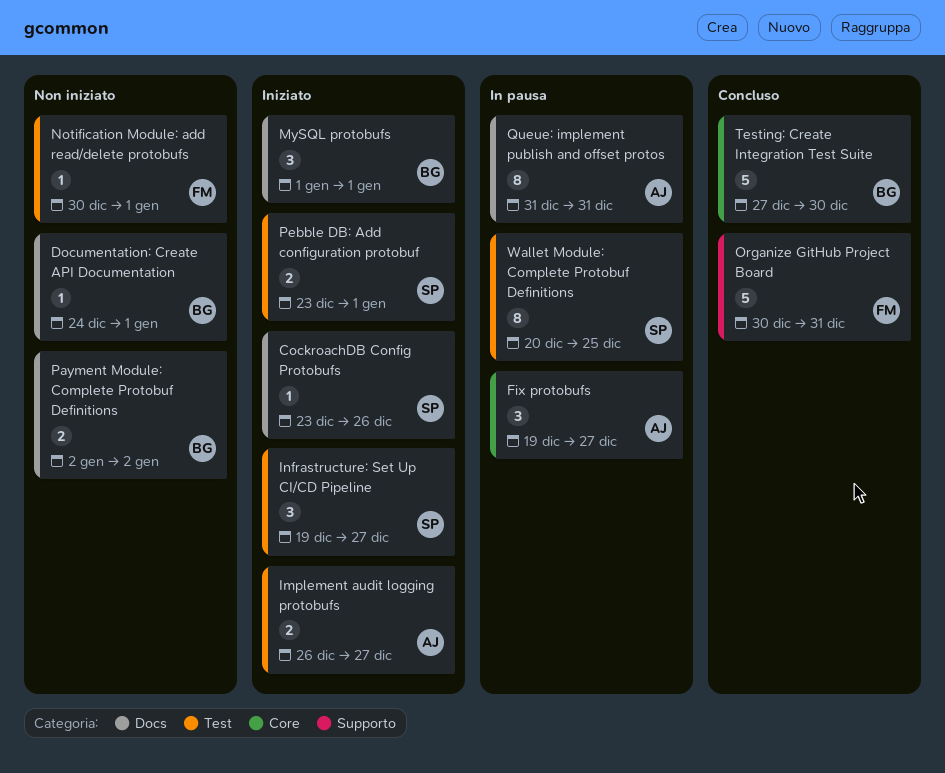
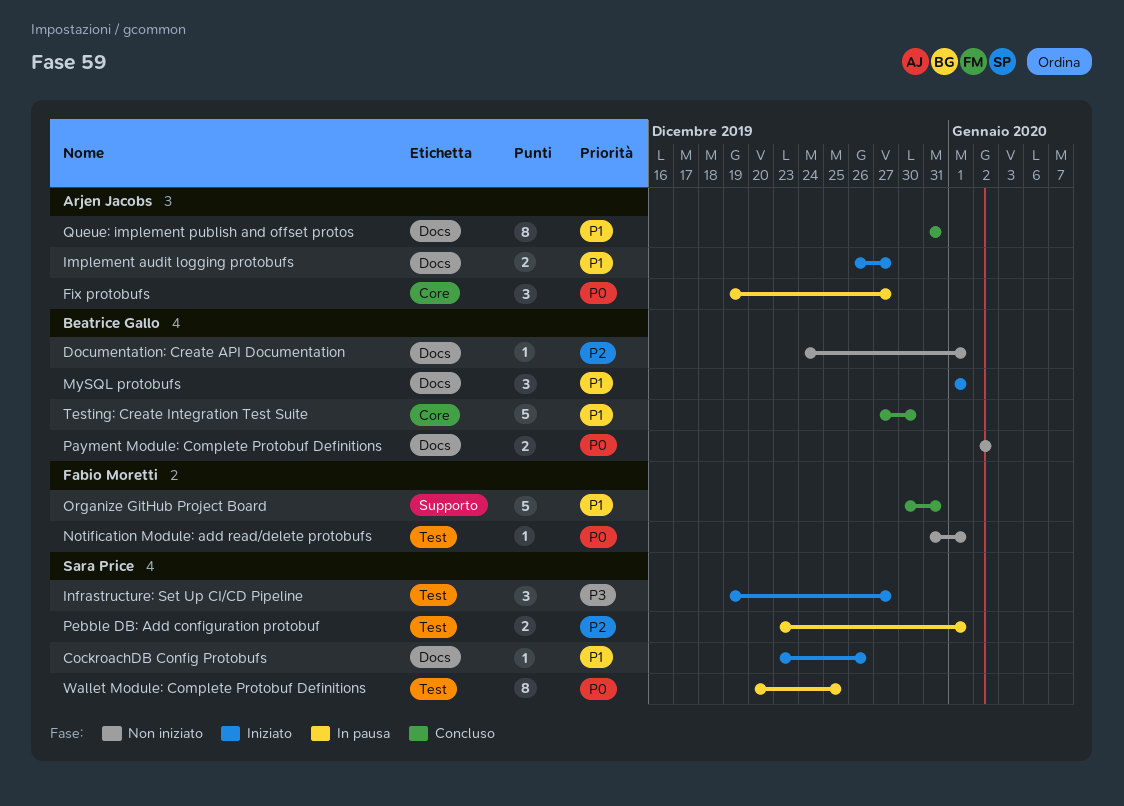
Implement audit logging protobufs, label: Test -> Docs
Notification Module: add read/delete protobufs, start: Dec 30 -> Dec 31
Pebble DB: Add configuration protobuf, status: Iniziato -> In pausa
Queue: implement publish and offset protos, status: In pausa -> Concluso

